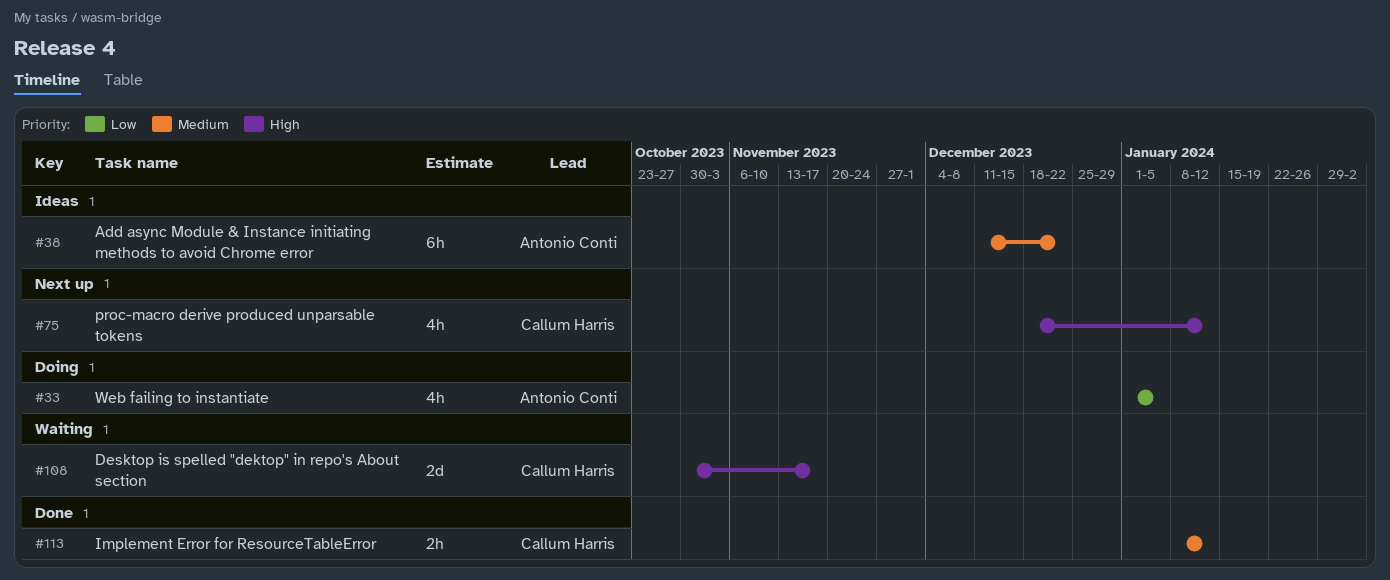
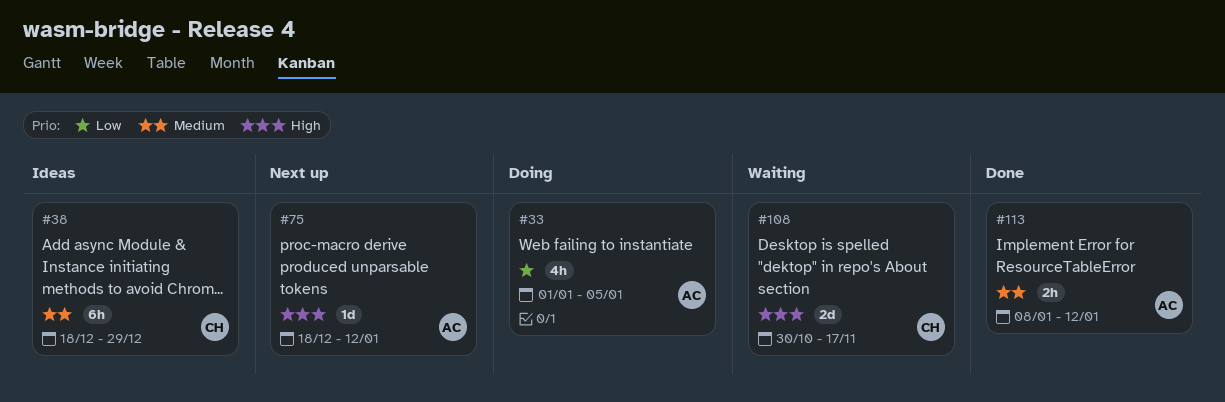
#38, owner: Antonio Conti -> Callum Harris
#38, start: Dec 11 -> Dec 18
#38, due: Dec 22 -> Dec 29
#75, owner: Callum Harris -> Antonio Conti
#75, estimate: 4h -> 1d
#113, owner: Callum Harris -> Antonio Conti

